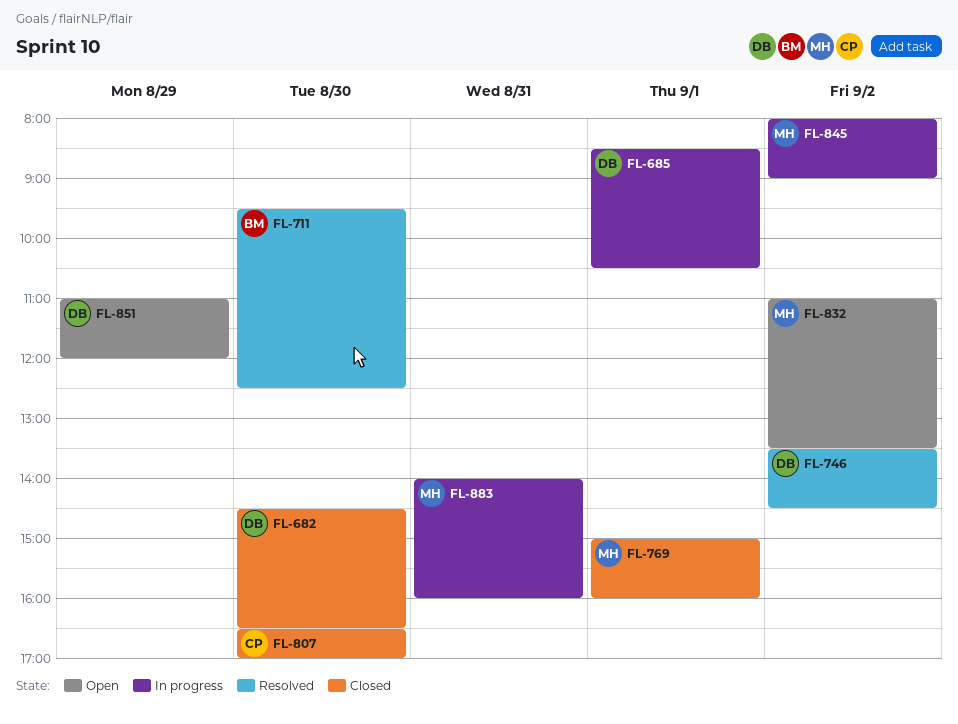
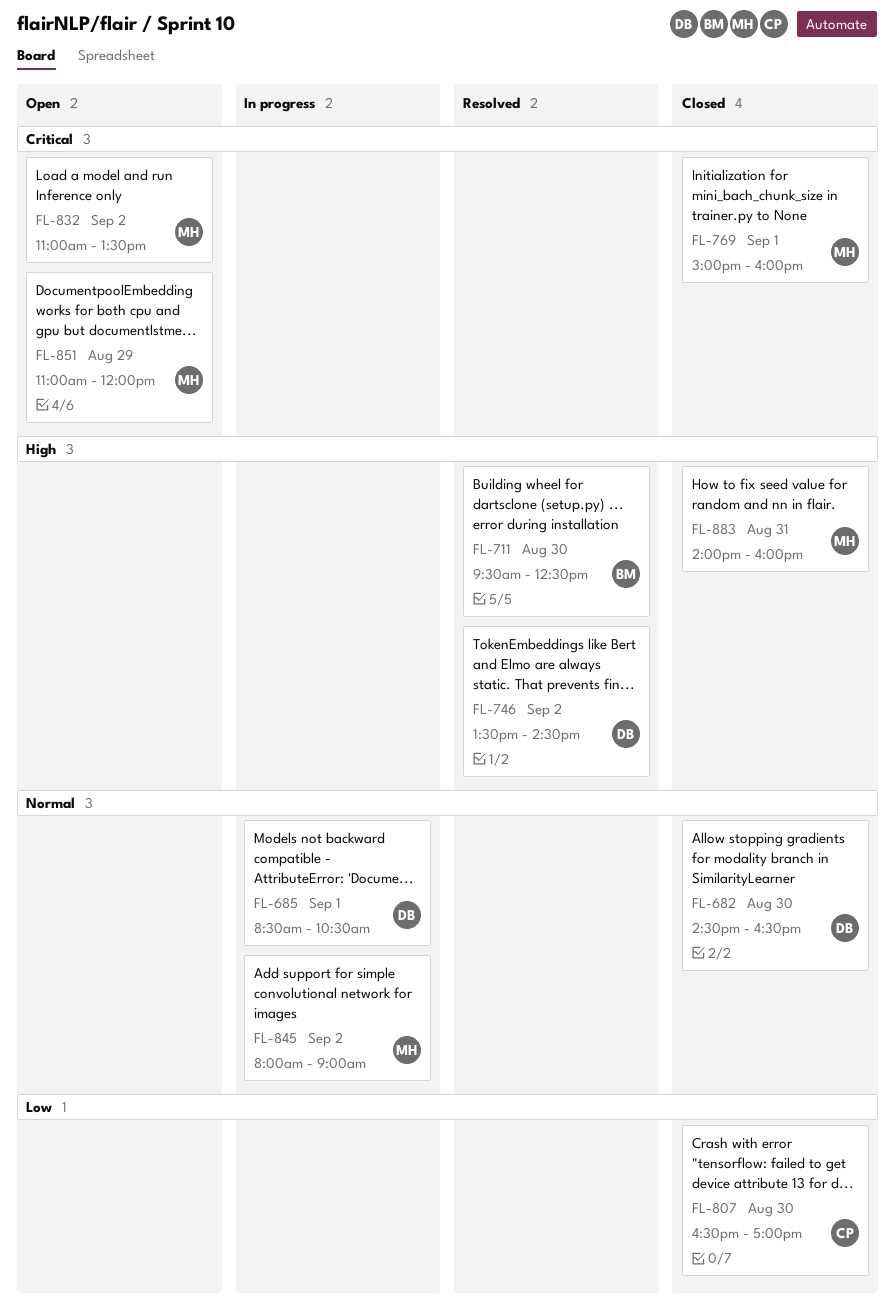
FL-851, owner: DB -> MH
FL-883, status: In progress -> Closed

